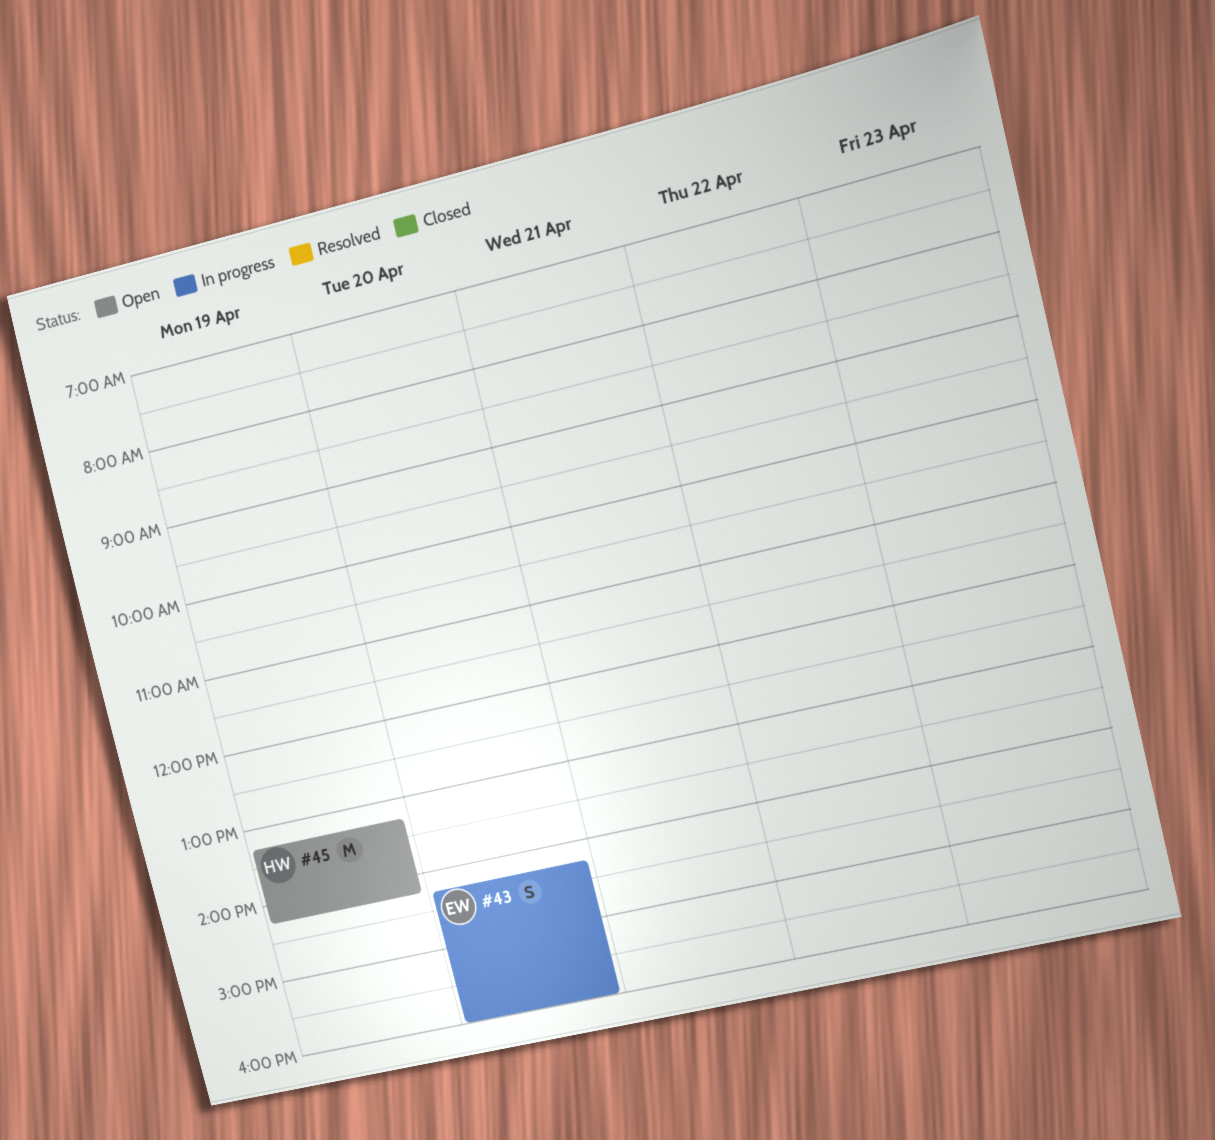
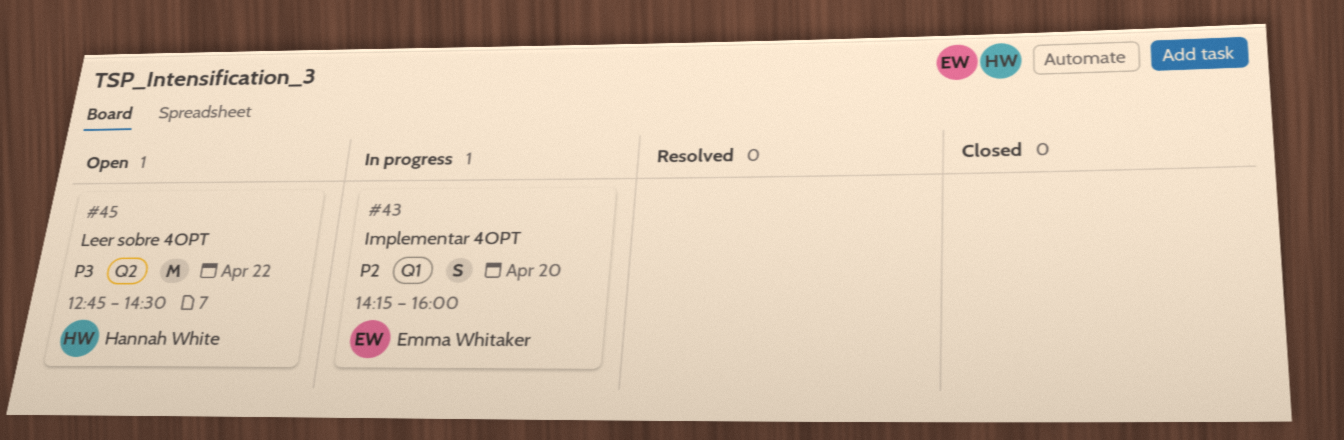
#45, day: Apr 19 -> Apr 22
#45, begins: 13:15 -> 12:45
#45, ends: 14:15 -> 14:30

